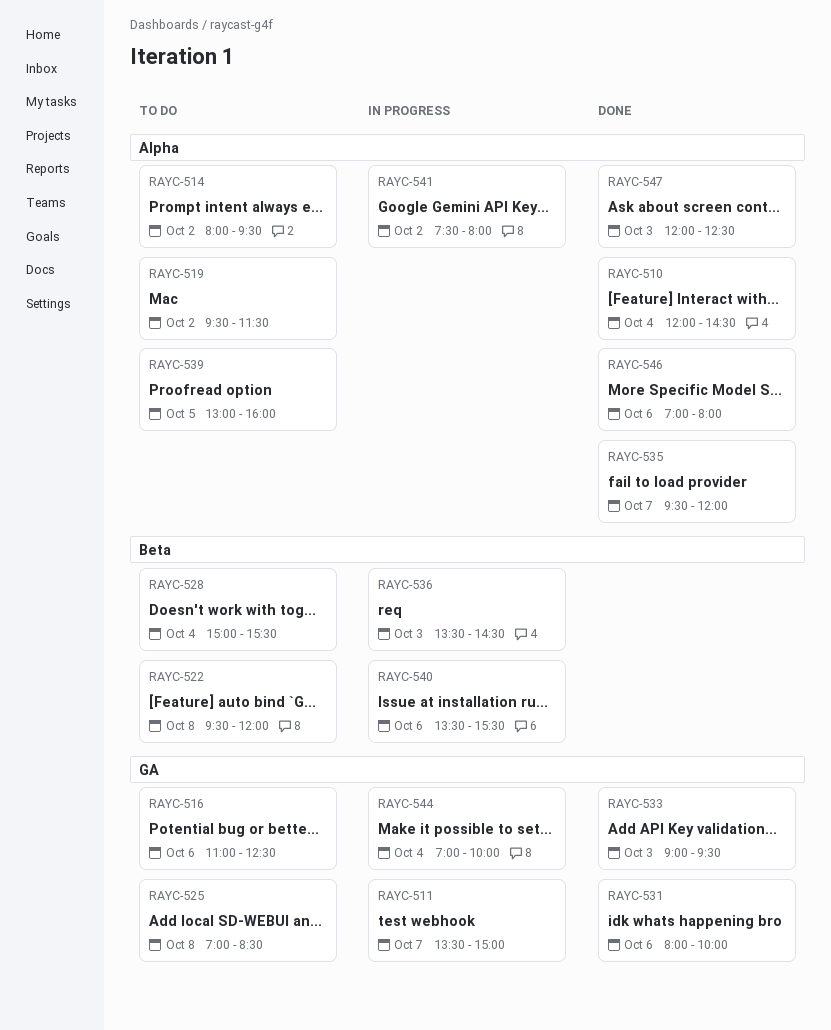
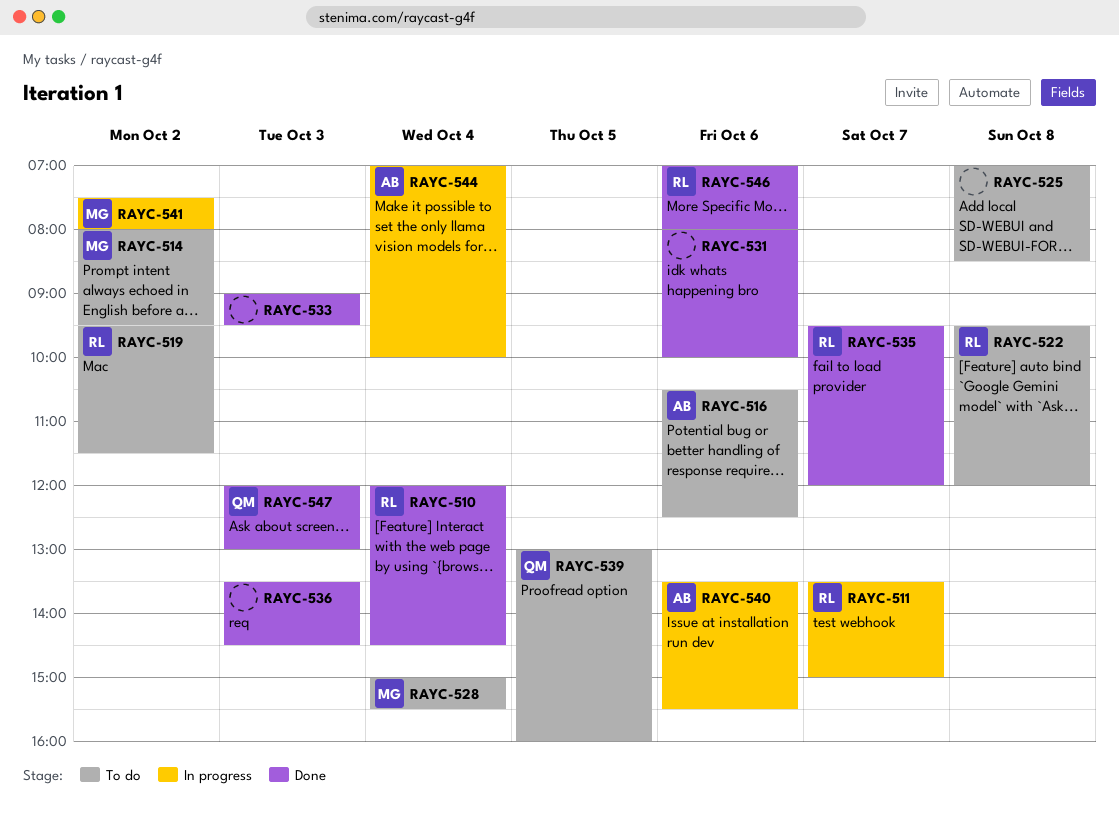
RAYC-516, begins: 11:00 -> 10:30
RAYC-536, status: In progress -> Done
RAYC-547, ends: 12:30 -> 13:00

